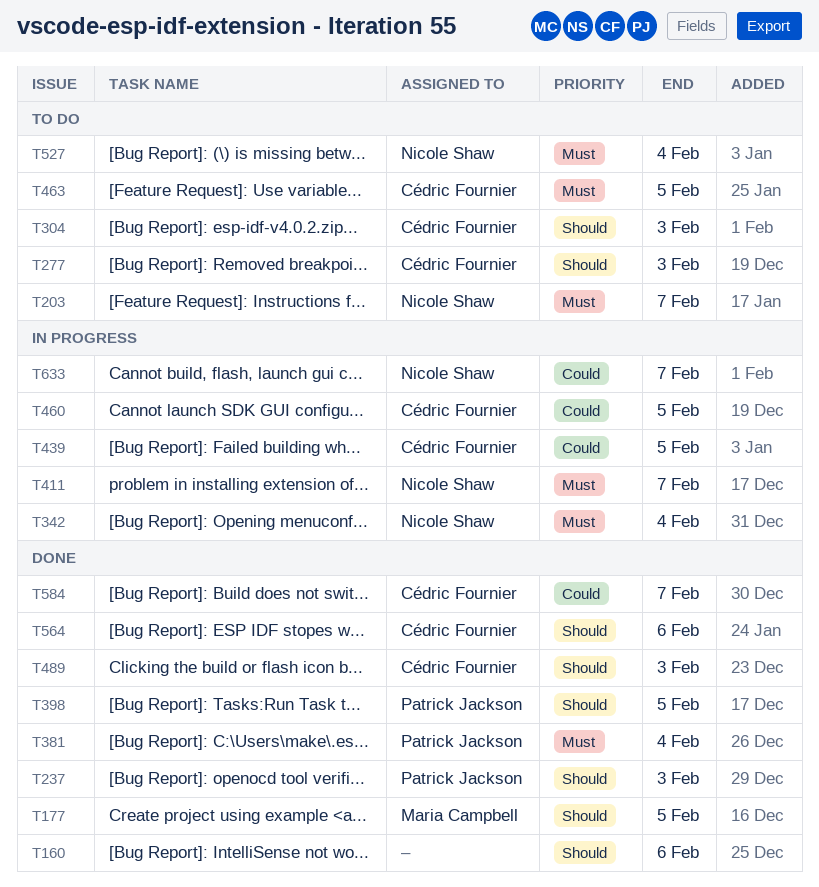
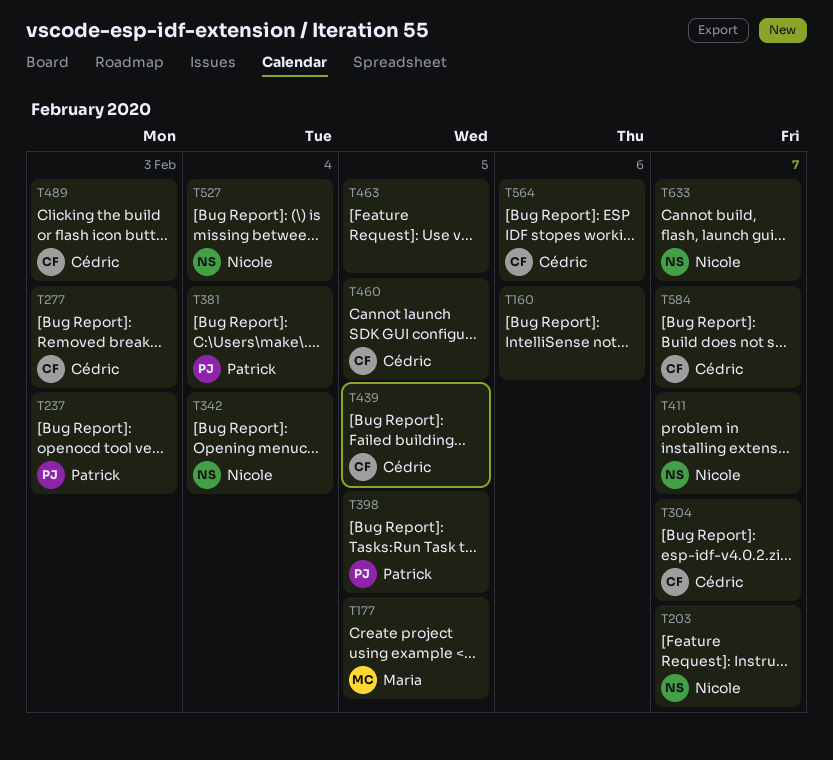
T304, due: Feb 3 -> Feb 7
T463, owner: Cédric Fournier -> none

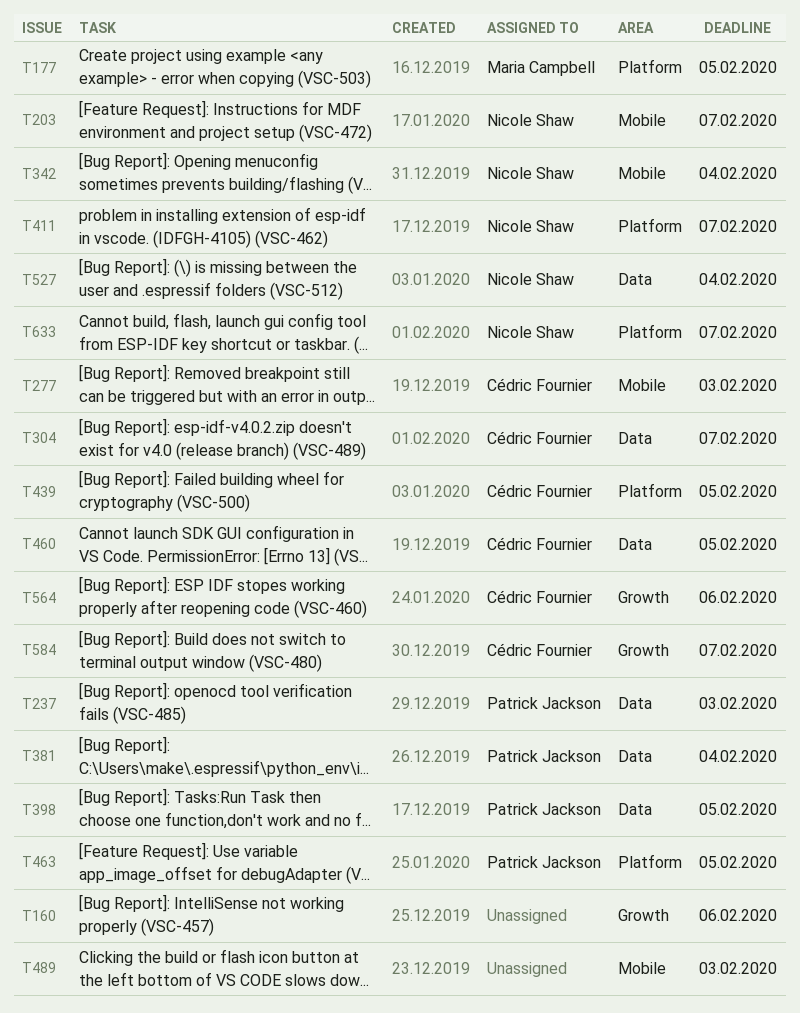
T463, owner: none -> Patrick Jackson
T489, owner: Cédric Fournier -> none

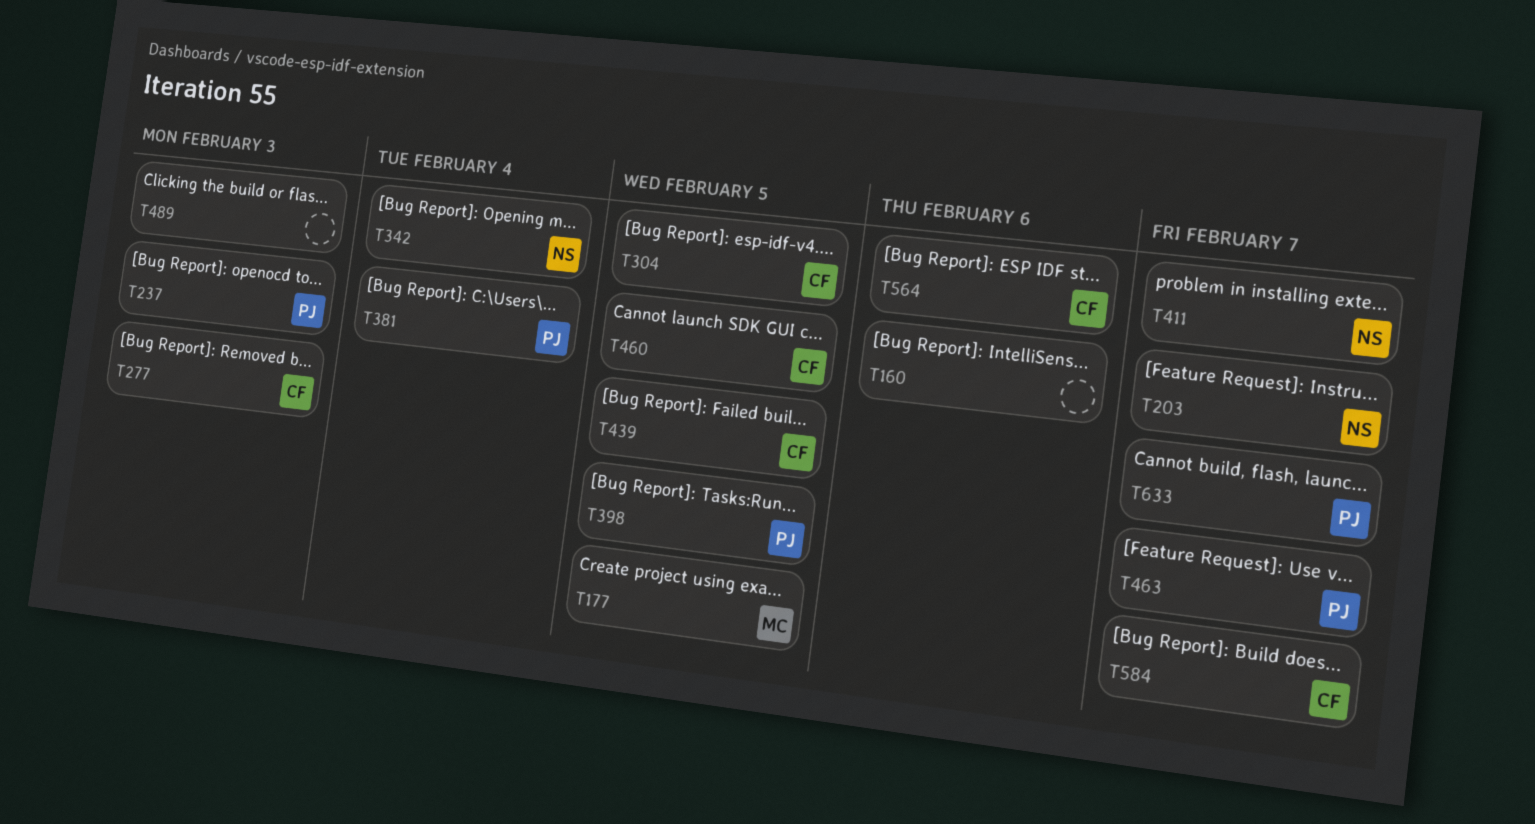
T304, due: Feb 7 -> Feb 5
T463, due: Feb 5 -> Feb 7
T527: present -> none
T633, owner: Nicole Shaw -> Patrick Jackson

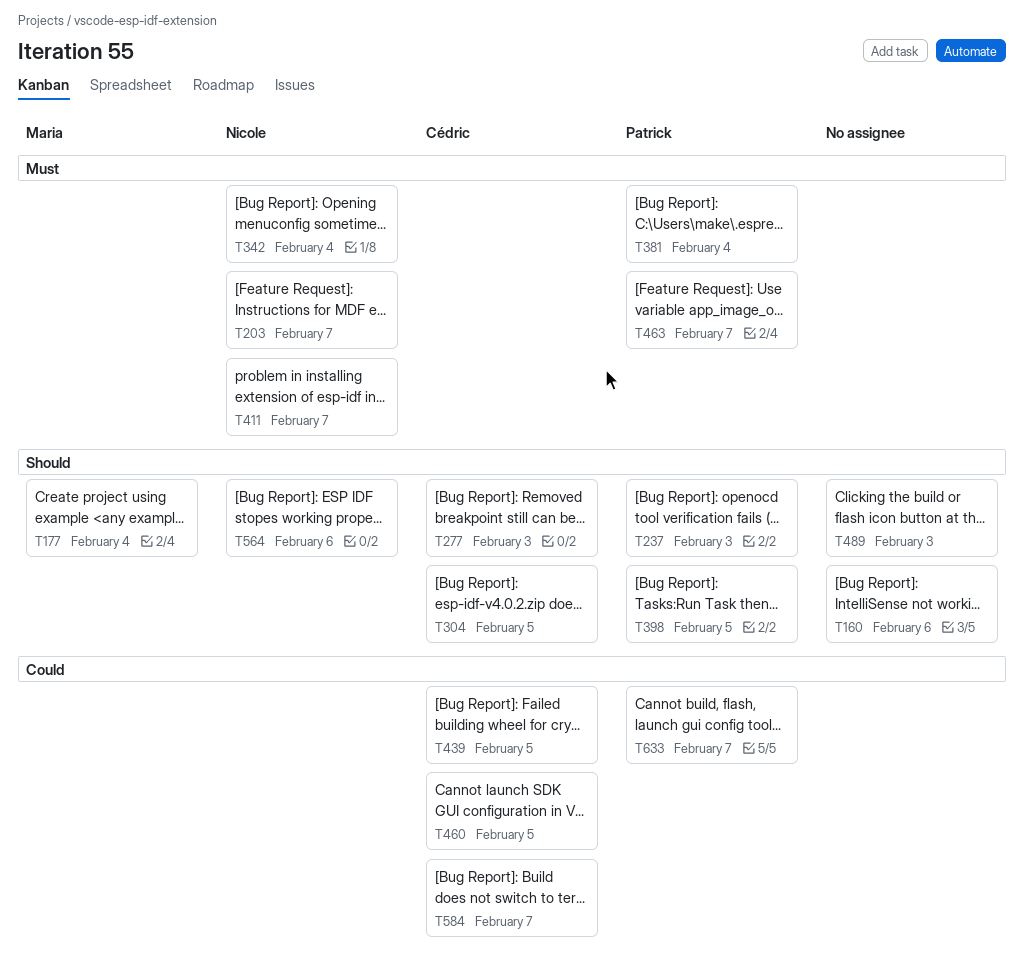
T177, due: Feb 5 -> Feb 4
T564, owner: Cédric -> Nicole

